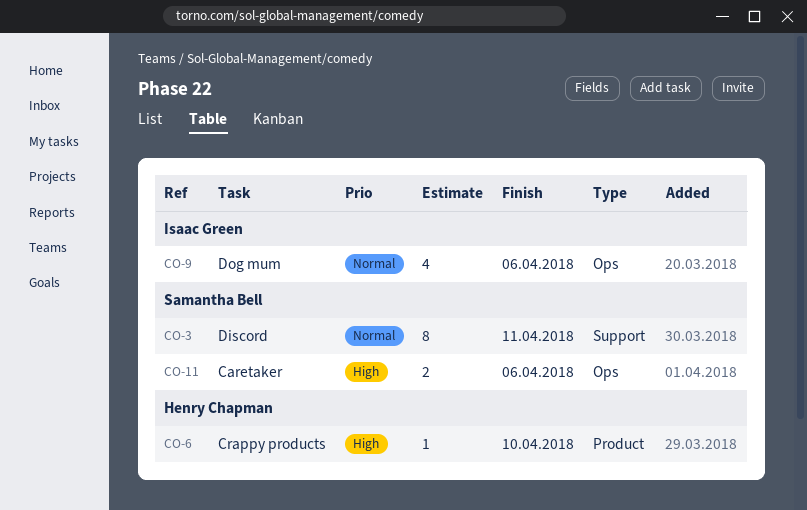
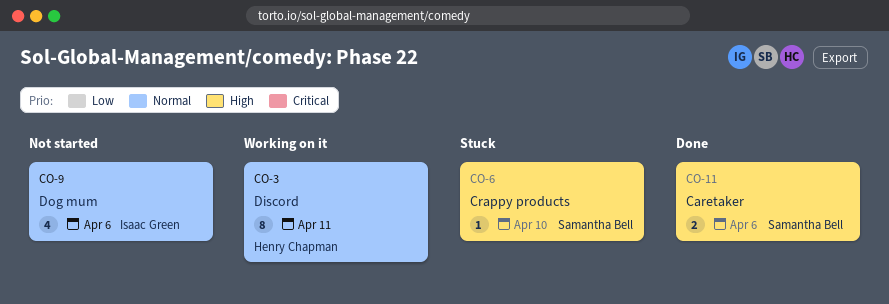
CO-3, owner: Samantha Bell -> Henry Chapman
CO-6, owner: Henry Chapman -> Samantha Bell

